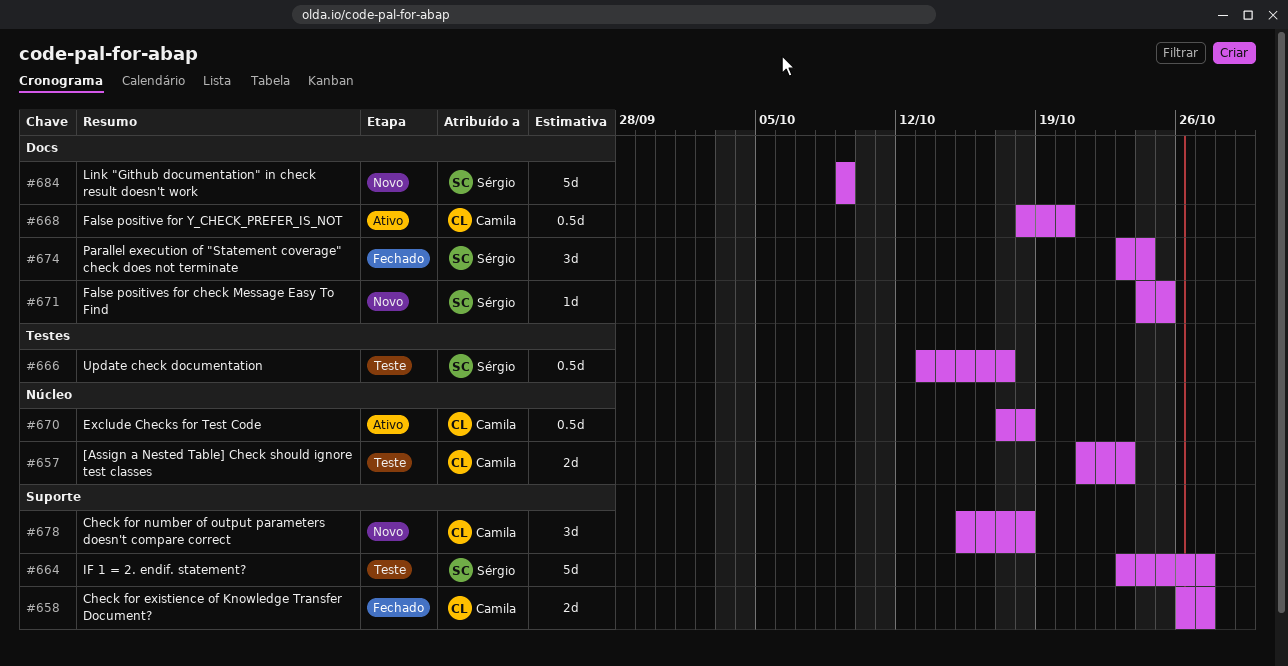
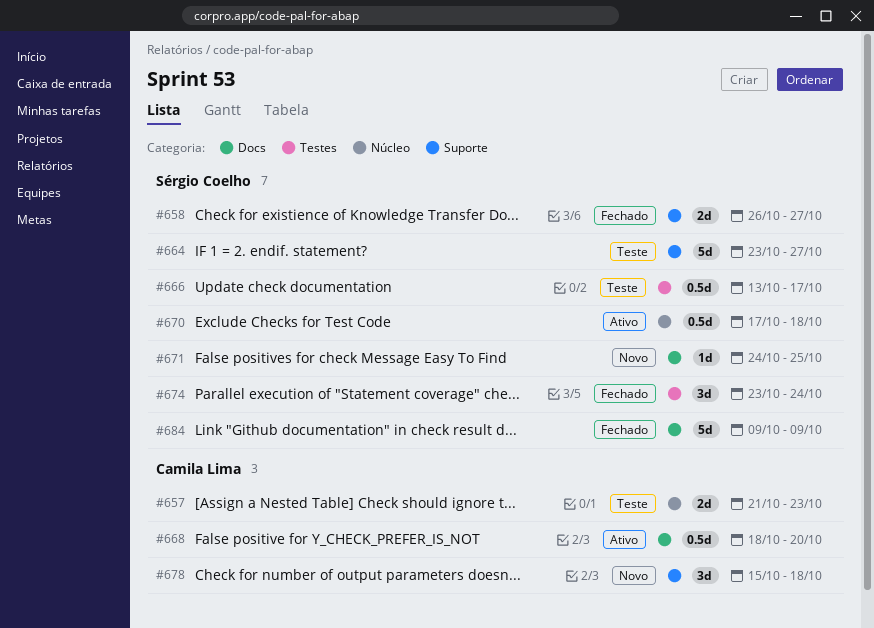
#658, owner: Camila Lima -> Sérgio Coelho
#670, owner: Camila Lima -> Sérgio Coelho
#674, label: Docs -> Testes
#684, status: Novo -> Fechado

